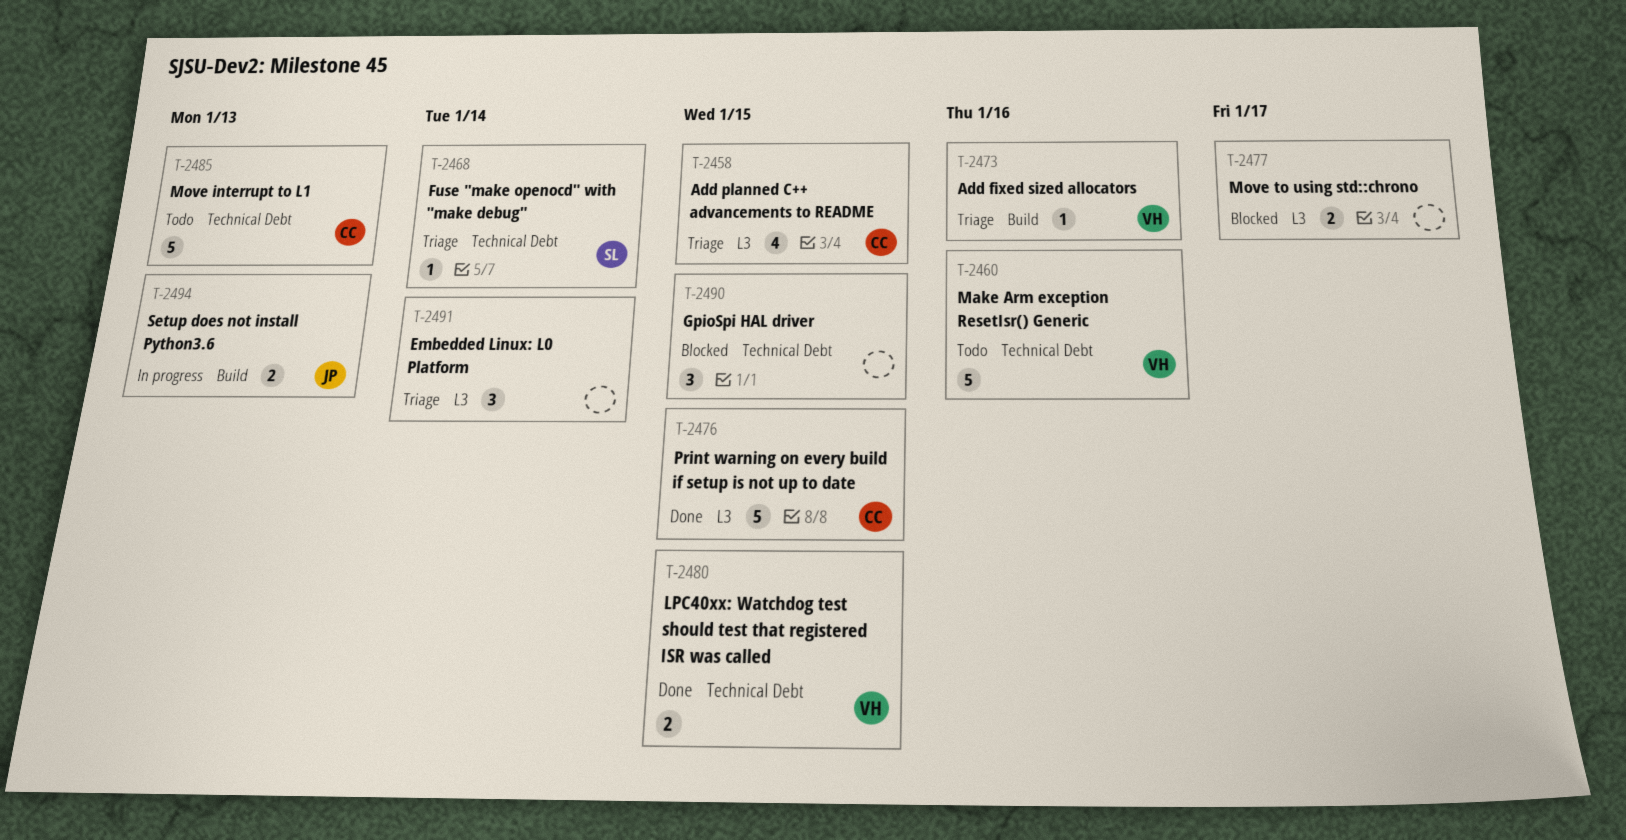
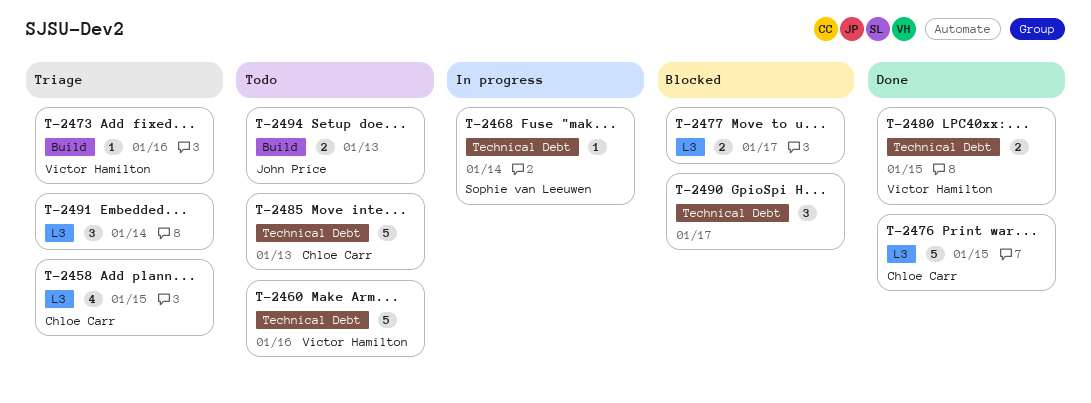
T-2468, status: Triage -> In progress
T-2490, due: Jan 15 -> Jan 17
T-2494, status: In progress -> Todo

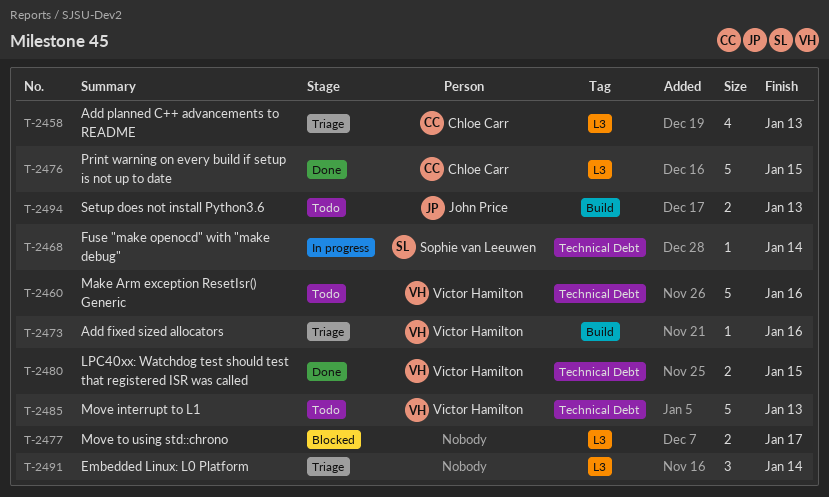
T-2458, due: Jan 15 -> Jan 13
T-2485, owner: Chloe Carr -> Victor Hamilton
T-2490: present -> none

